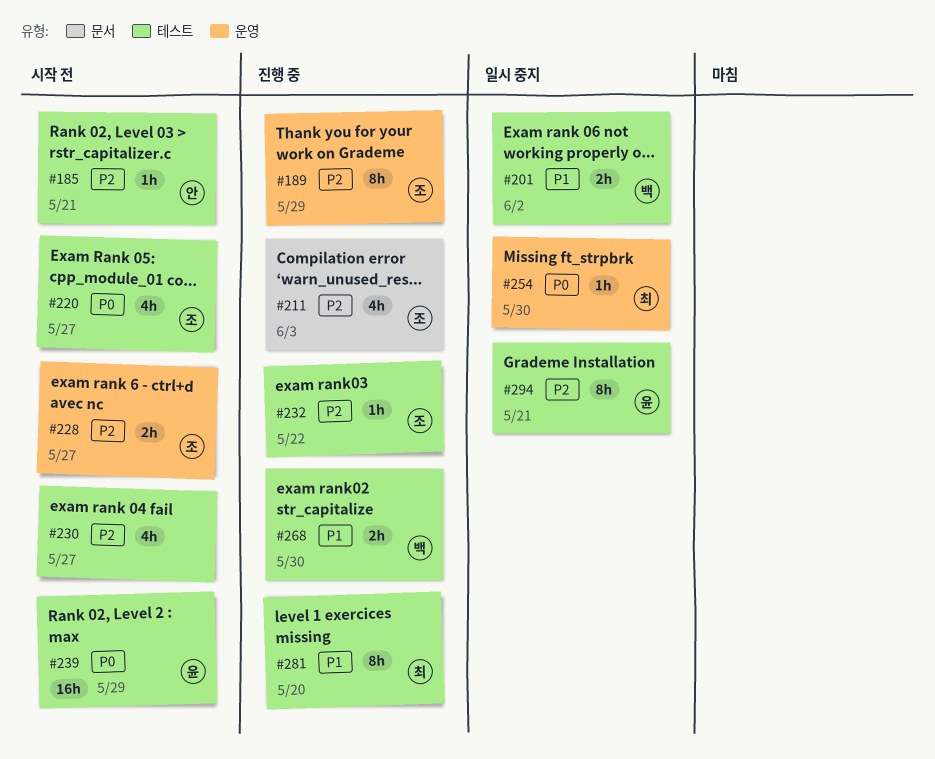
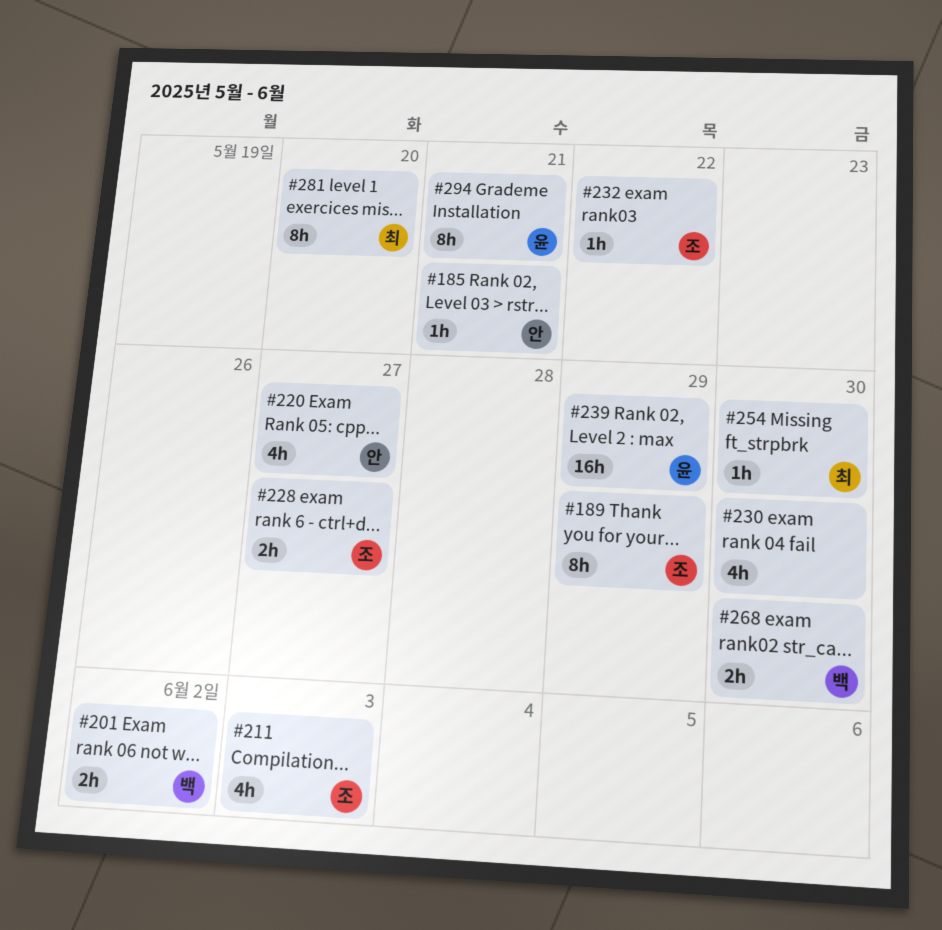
#220, owner: 조 -> 안
#230, due: May 27 -> May 30

